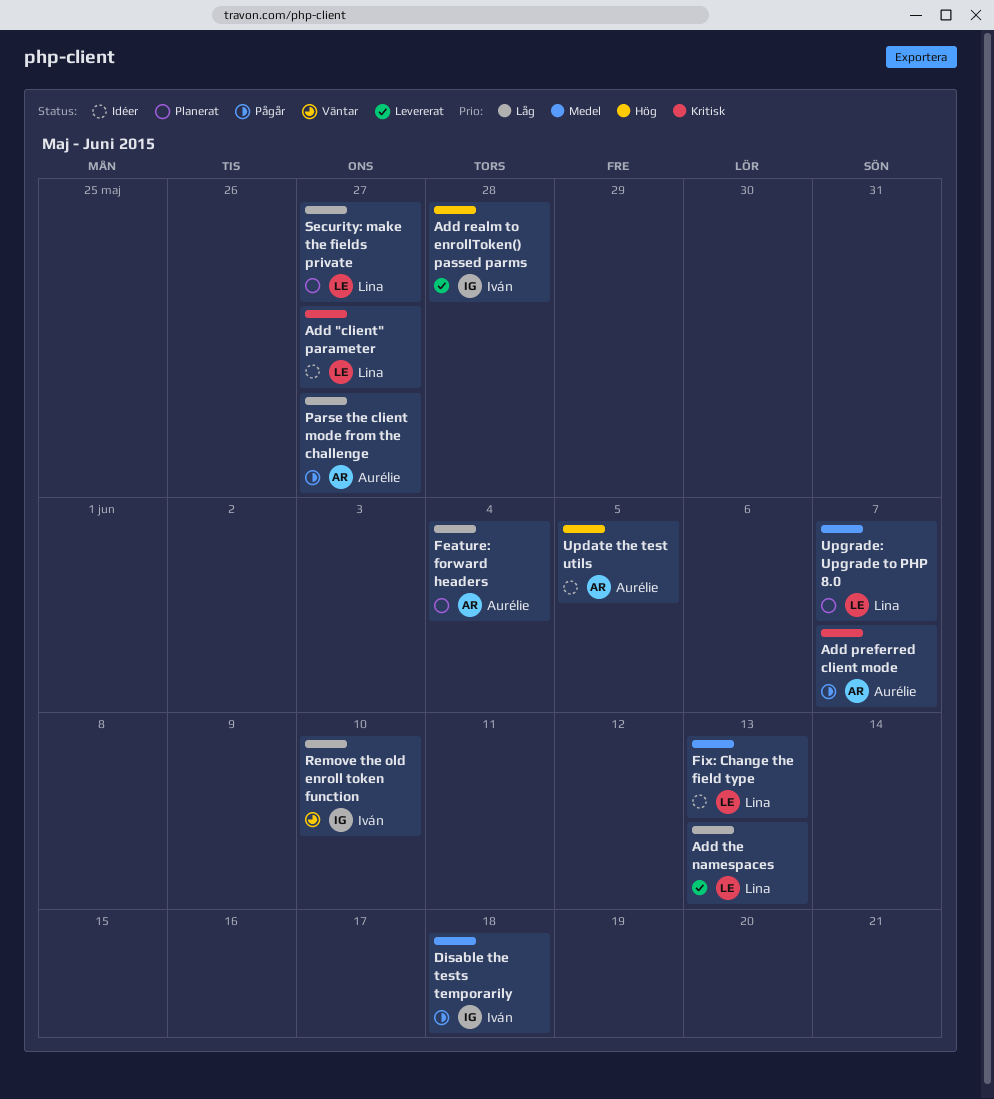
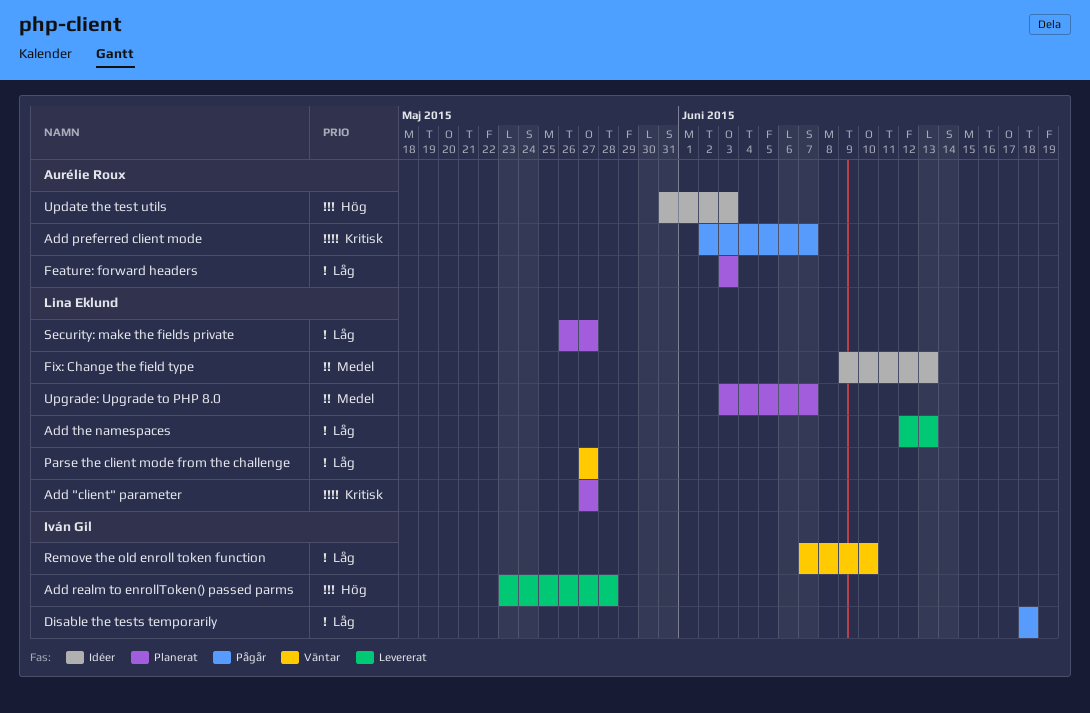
Add "client" parameter, status: Idéer -> Planerat
Disable the tests temporarily, priority: Medel -> Låg
Feature: forward headers, due: Jun 4 -> Jun 3
Parse the client mode from the challenge, status: Pågår -> Väntar
Parse the client mode from the challenge, owner: Aurélie Roux -> Lina Eklund
Update the test utils, due: Jun 5 -> Jun 3

